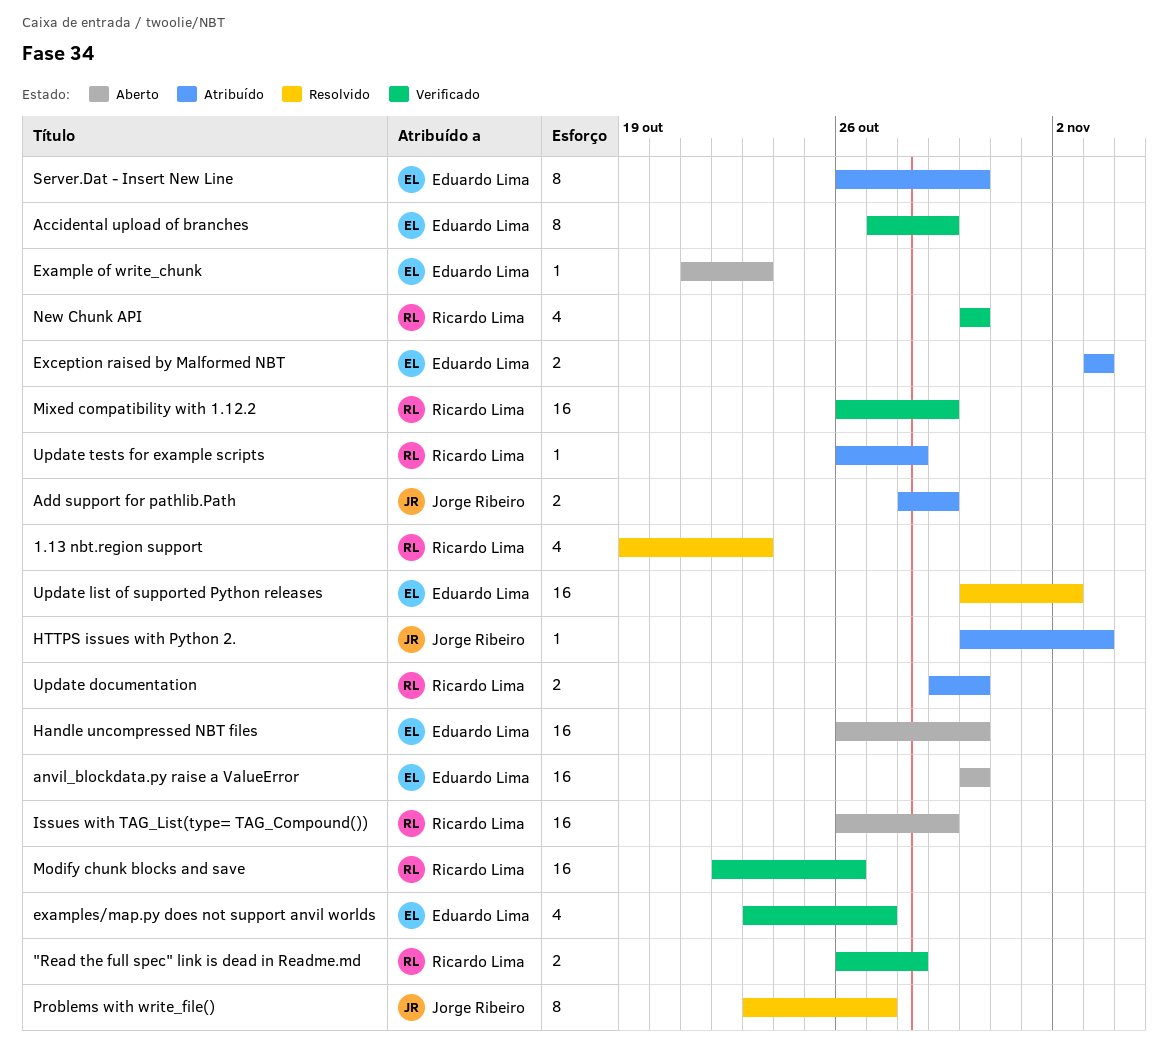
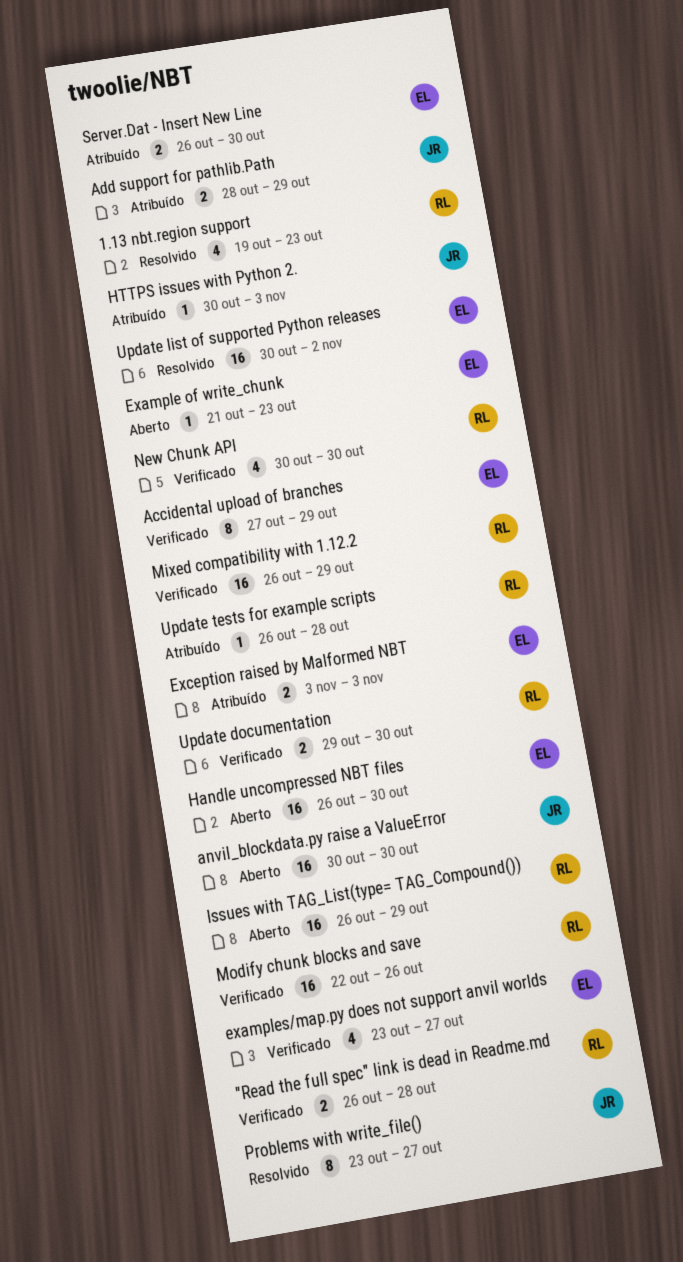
anvil_blockdata.py raise a ValueError, owner: Eduardo Lima -> Jorge Ribeiro
Server.Dat - Insert New Line, estimate: 8 -> 2
Update documentation, status: Atribuído -> Verificado

